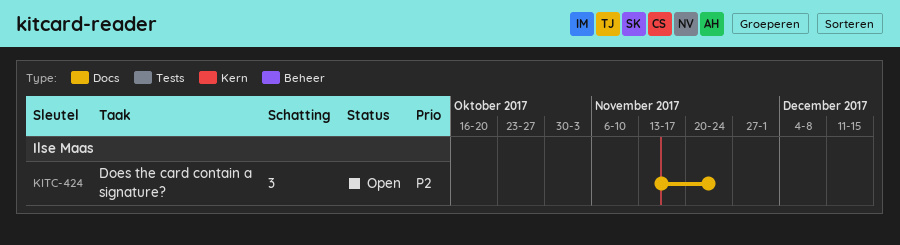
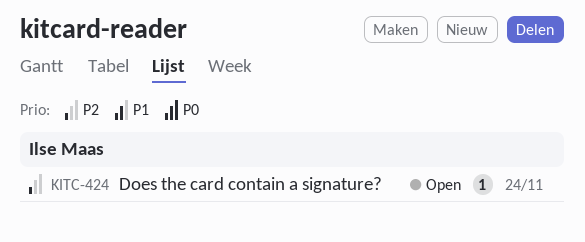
KITC-424, estimate: 3 -> 1

